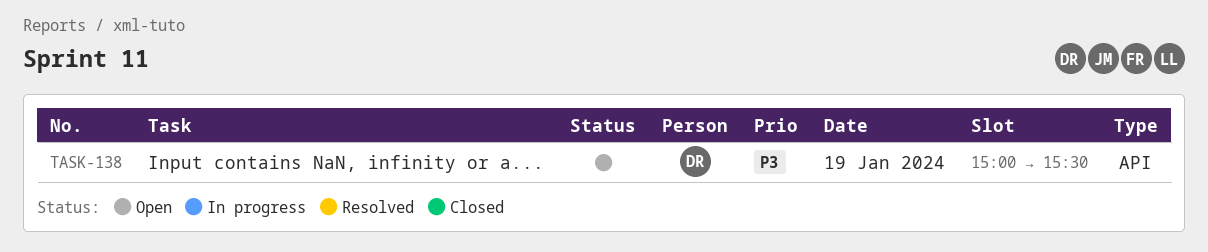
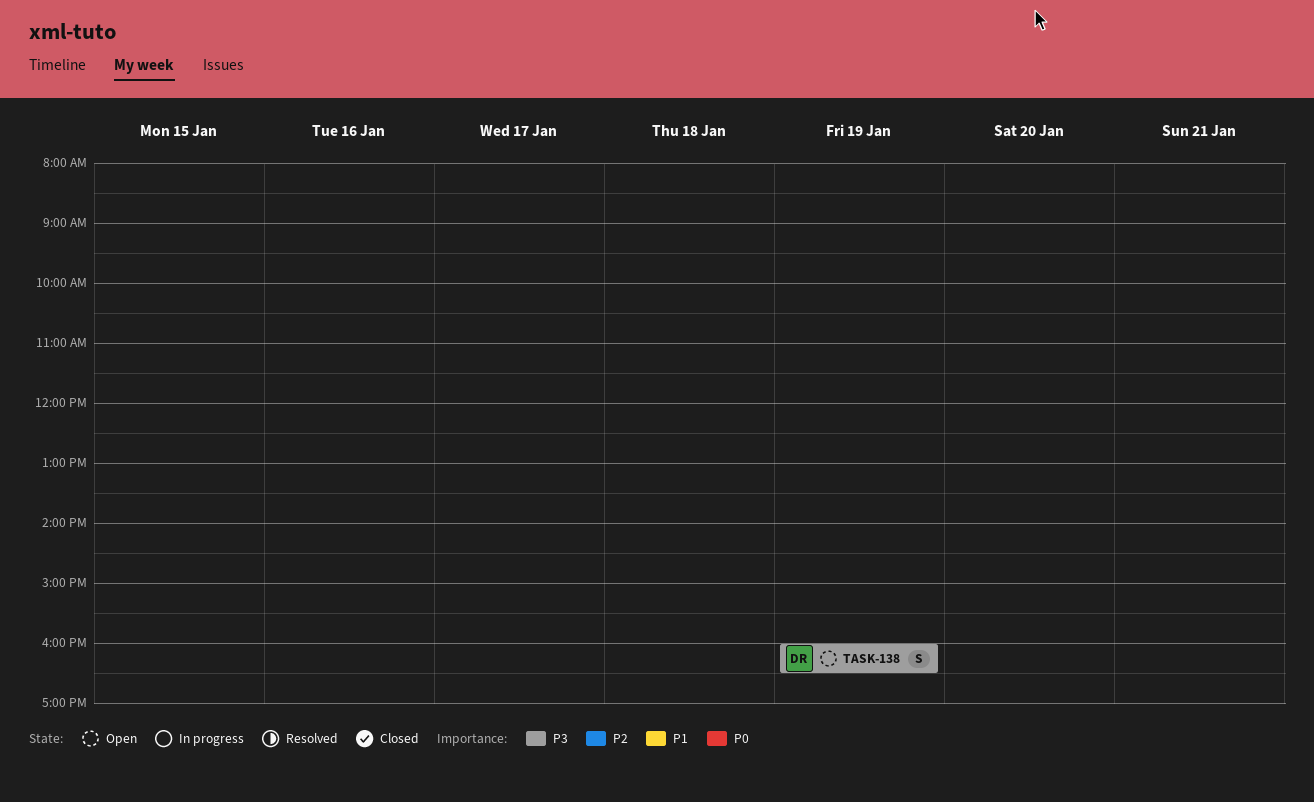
TASK-138, begins: 15:00 -> 16:00
TASK-138, ends: 15:30 -> 16:30

